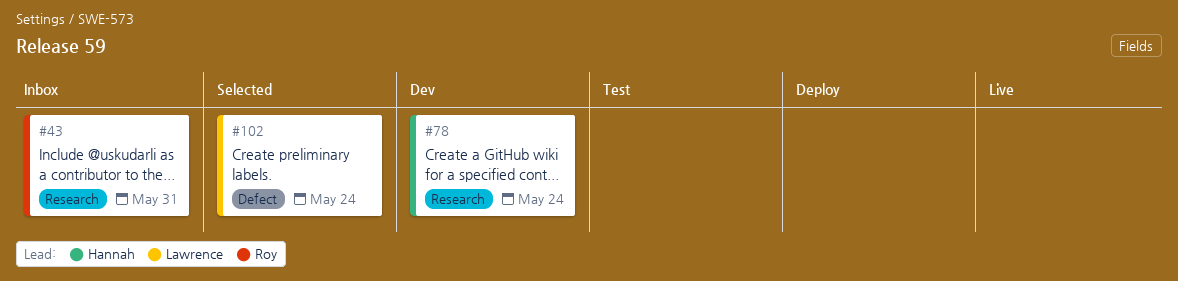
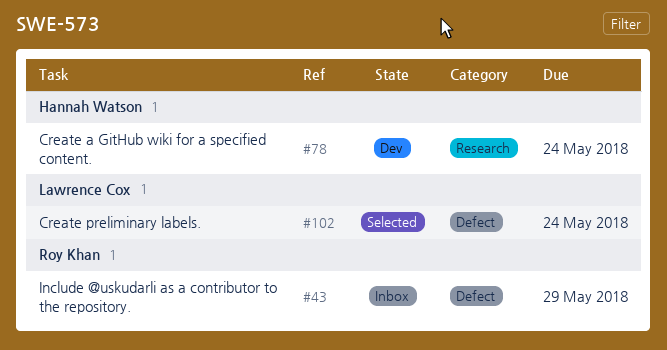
#43, label: Research -> Defect
#43, due: May 31 -> May 29

